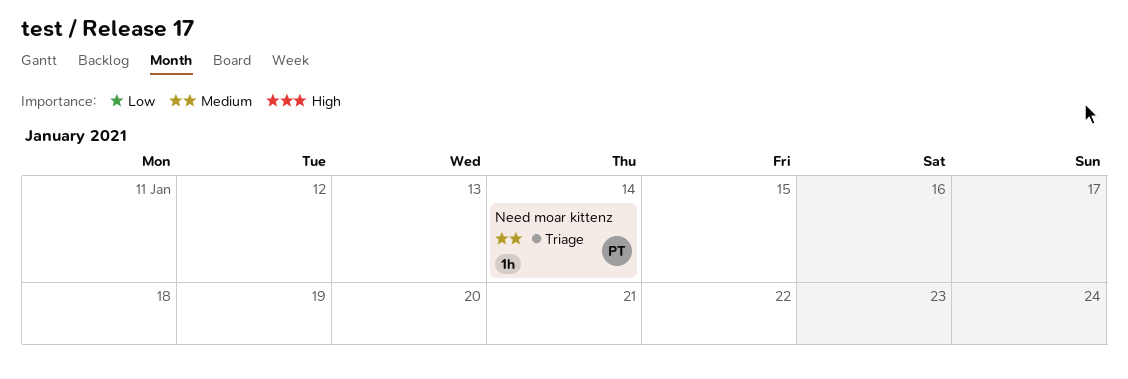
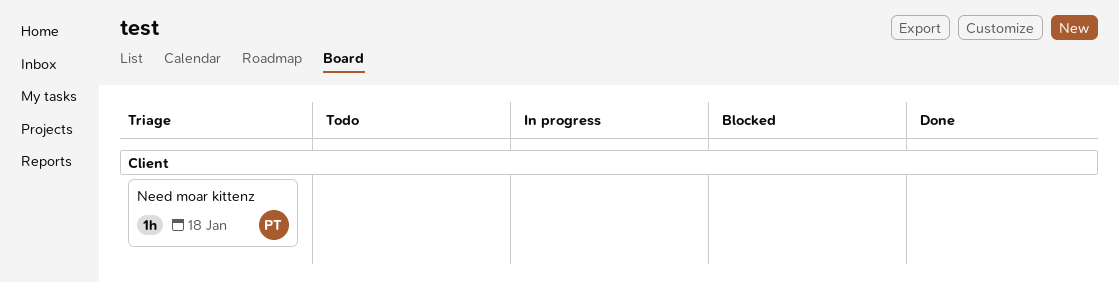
Need moar kittenz, due: Jan 14 -> Jan 18

